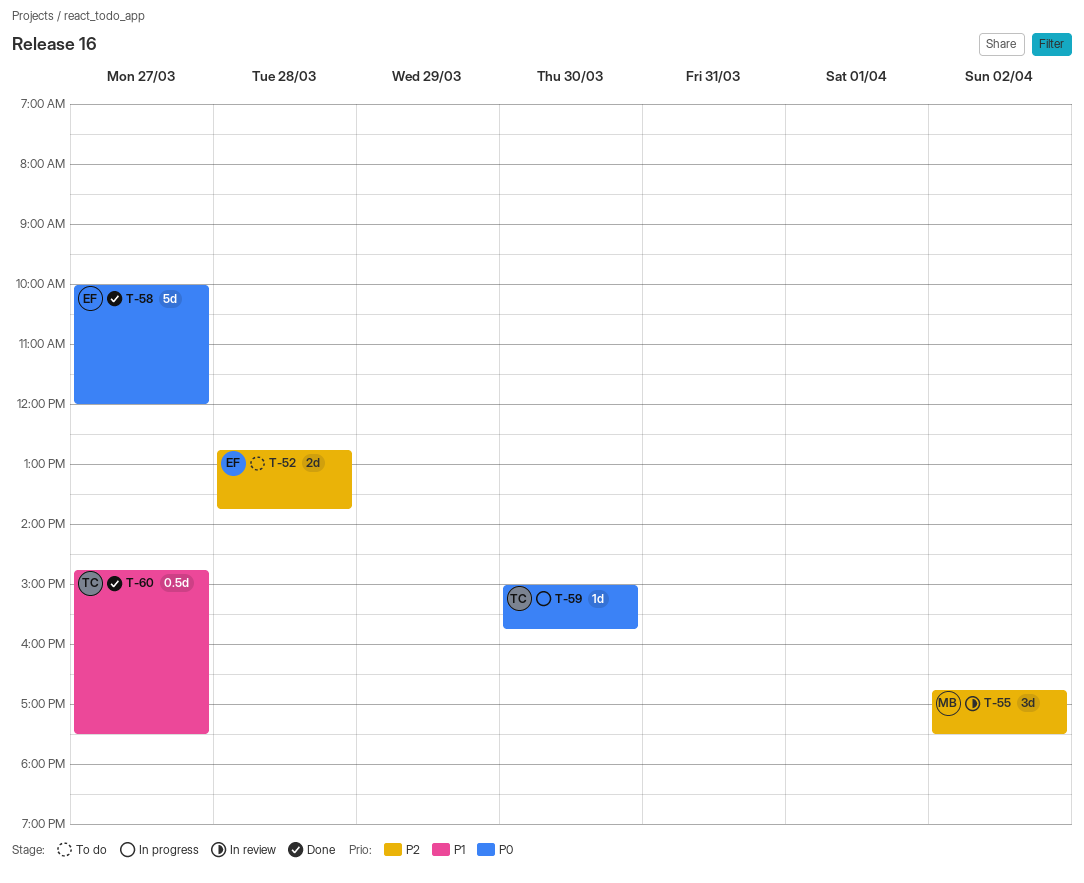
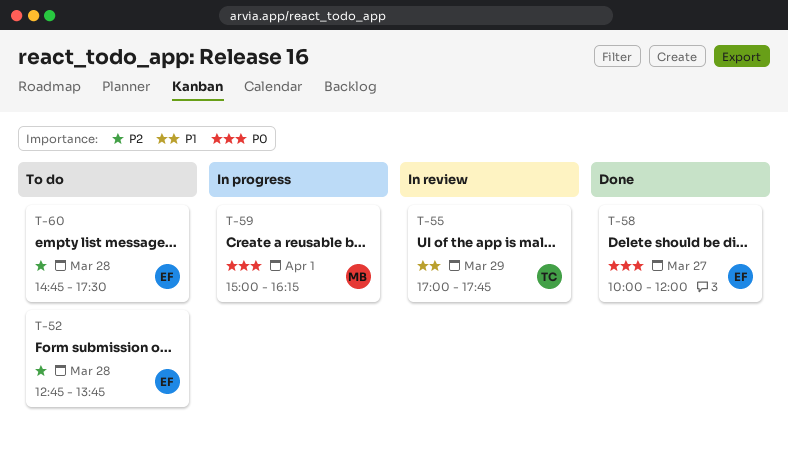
T-55, owner: MB -> TC
T-55, priority: P2 -> P1
T-55, day: Apr 2 -> Mar 29
T-55, begins: 16:45 -> 17:00
T-55, ends: 17:30 -> 17:45
T-59, owner: TC -> MB
T-59, day: Mar 30 -> Apr 1
T-59, ends: 15:45 -> 16:15
T-60, status: Done -> To do
T-60, owner: TC -> EF
T-60, priority: P1 -> P2
T-60, day: Mar 27 -> Mar 28

